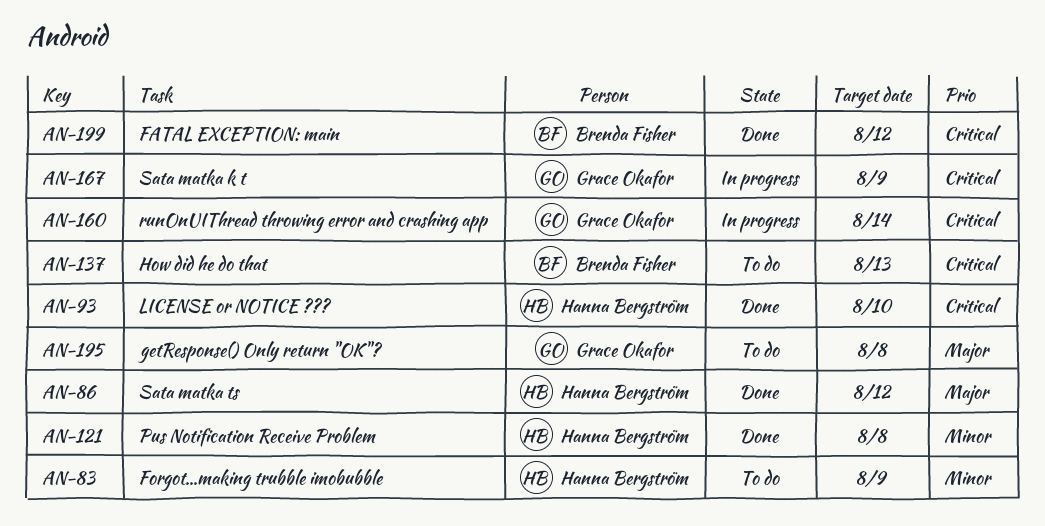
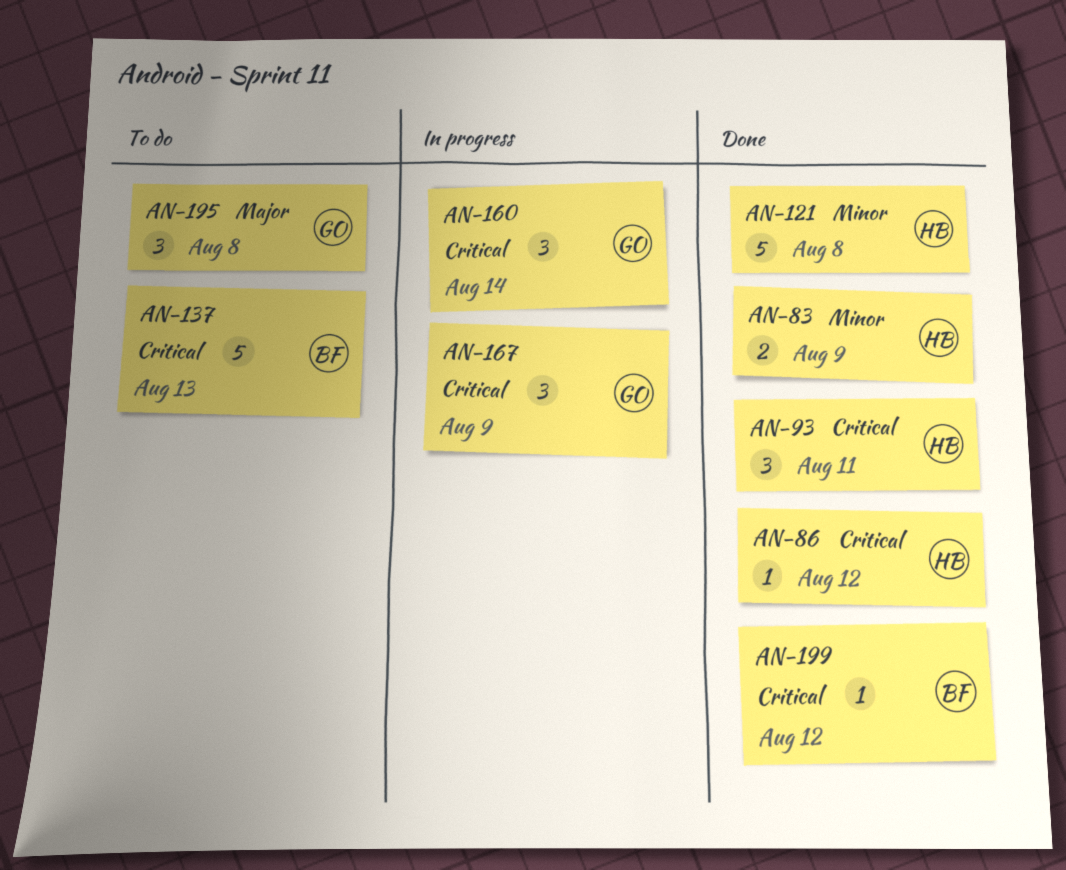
AN-83, status: To do -> Done
AN-86, priority: Major -> Critical
AN-93, due: Aug 10 -> Aug 11

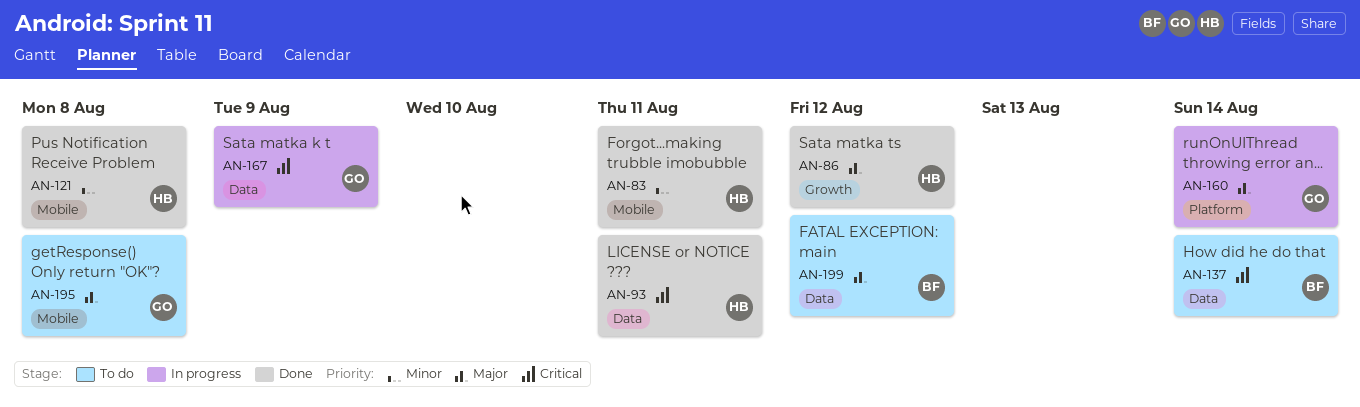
AN-83, due: Aug 9 -> Aug 11
AN-86, priority: Critical -> Major
AN-137, due: Aug 13 -> Aug 14
AN-160, priority: Critical -> Major
AN-199, status: Done -> To do
AN-199, priority: Critical -> Major

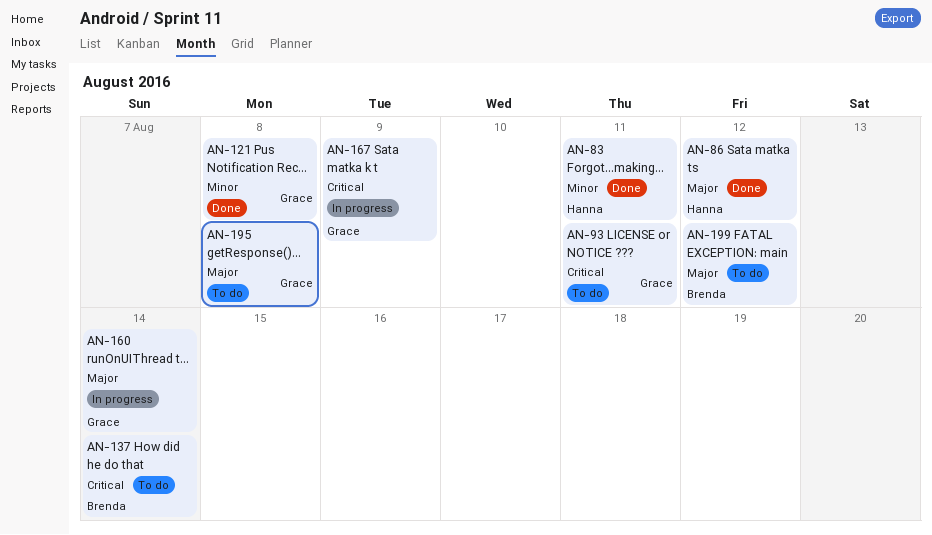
AN-93, status: Done -> To do
AN-93, owner: Hanna -> Grace
AN-121, owner: Hanna -> Grace

